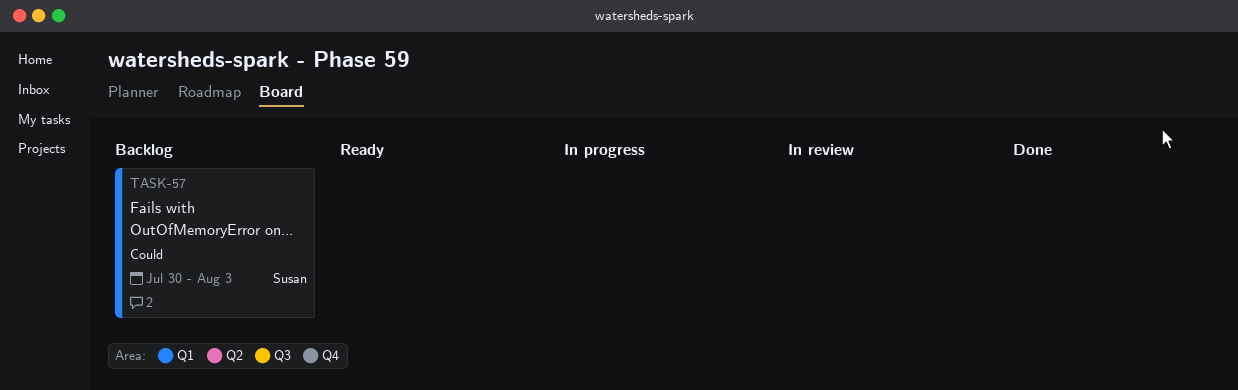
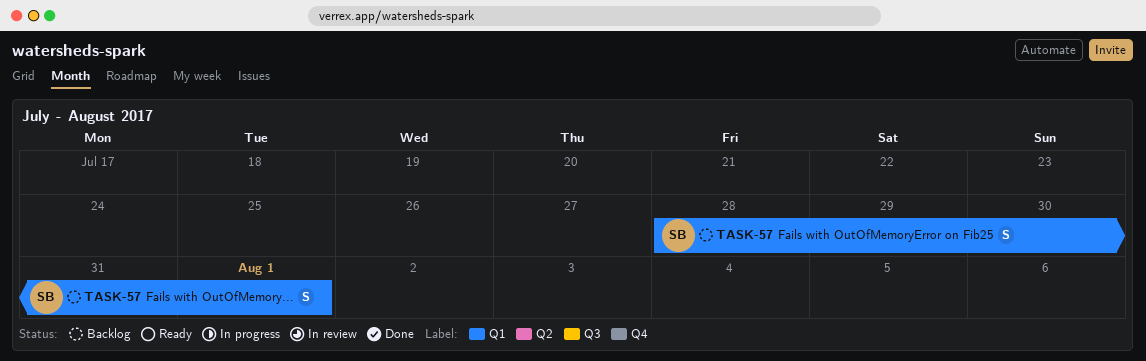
TASK-57, start: Jul 30 -> Jul 28
TASK-57, due: Aug 3 -> Aug 1

